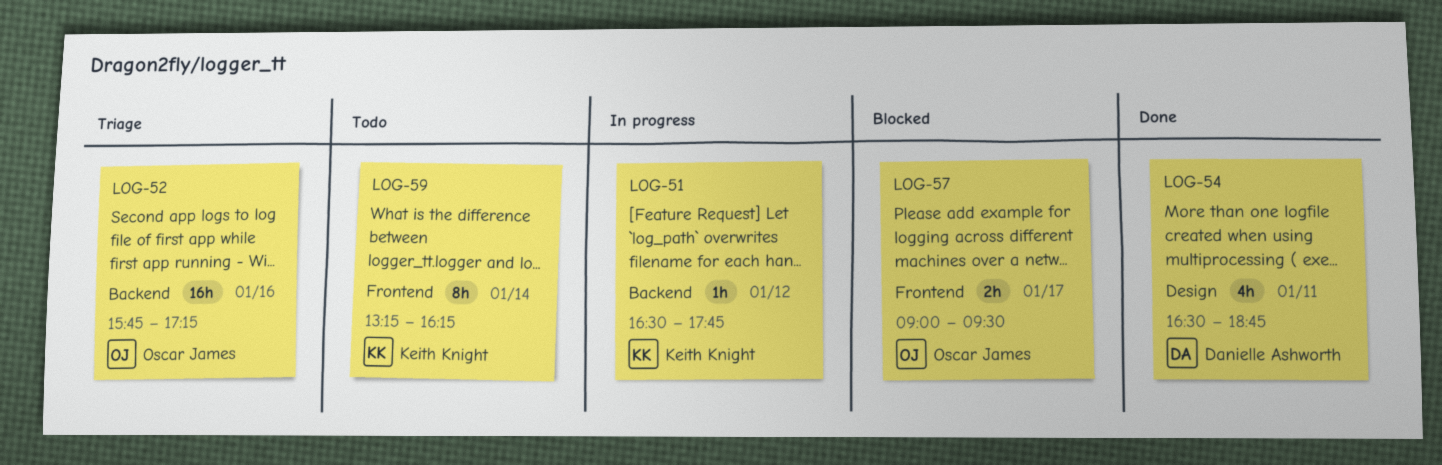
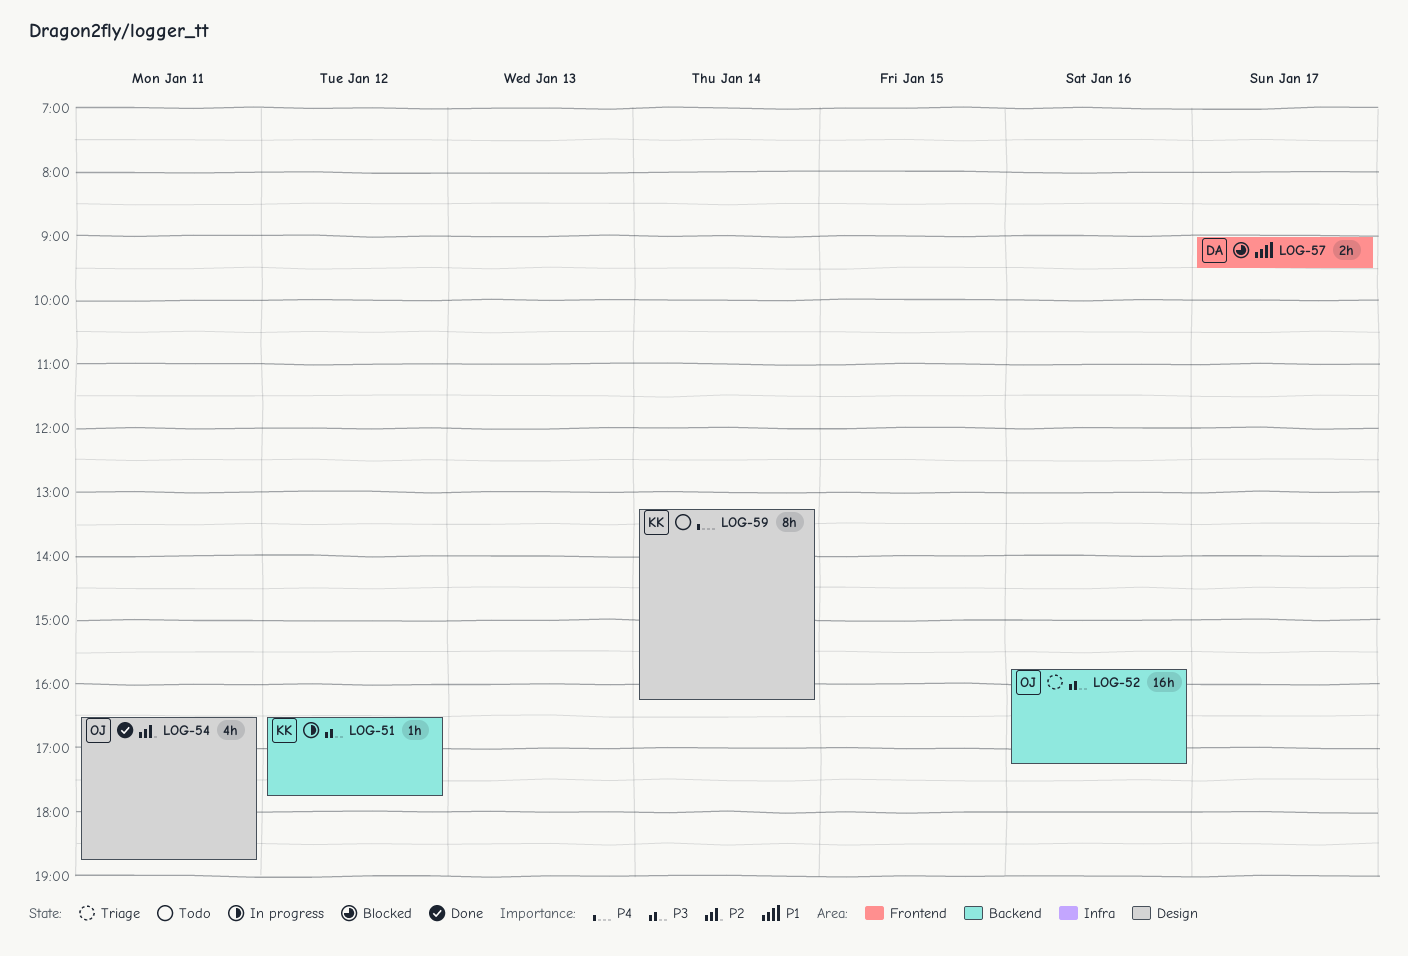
LOG-54, owner: Danielle Ashworth -> Oscar James
LOG-57, owner: Oscar James -> Danielle Ashworth
LOG-59, label: Frontend -> Design

